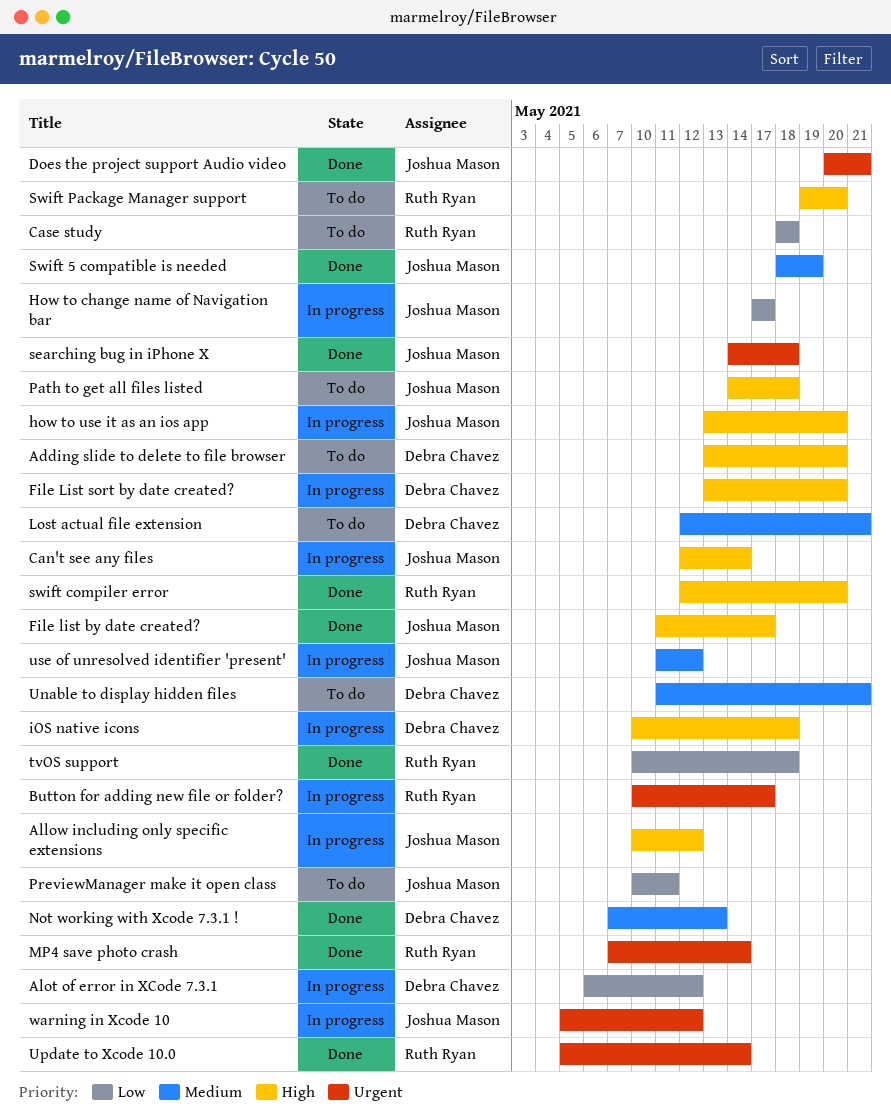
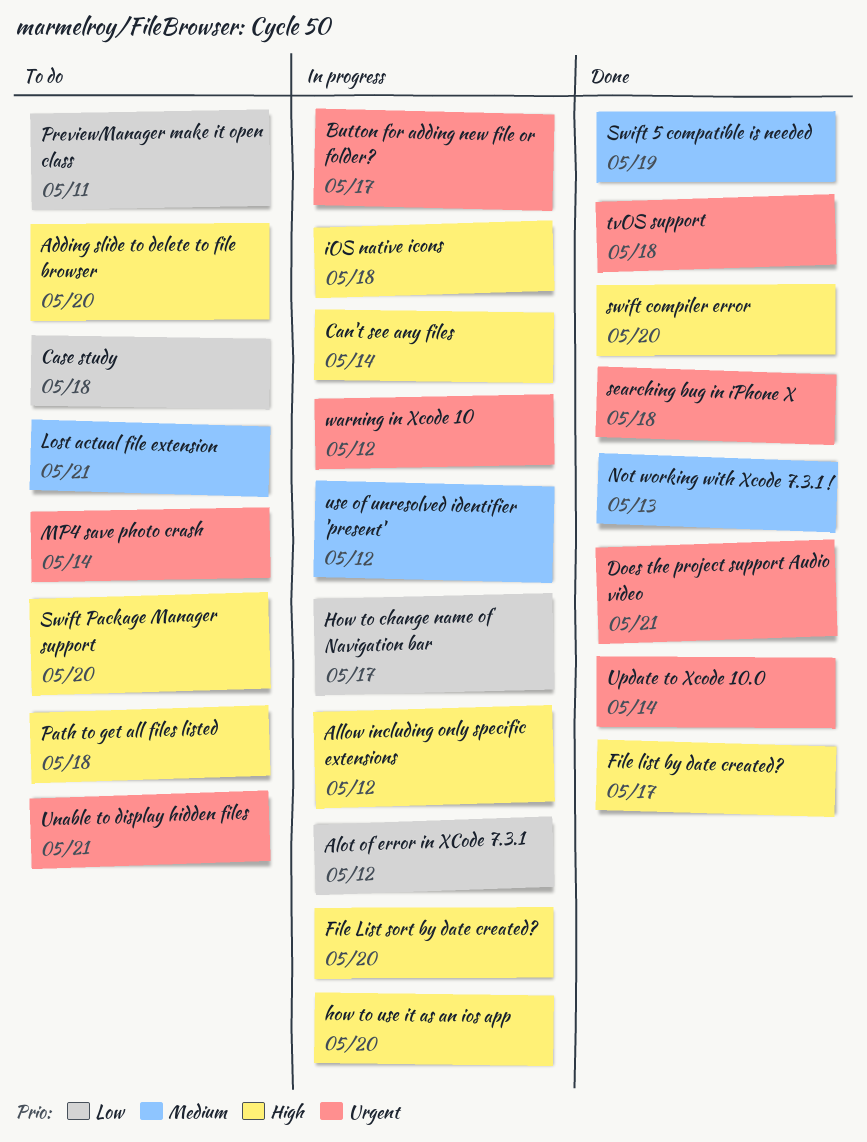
MP4 save photo crash, status: Done -> To do
tvOS support, priority: Low -> Urgent
Unable to display hidden files, priority: Medium -> Urgent

